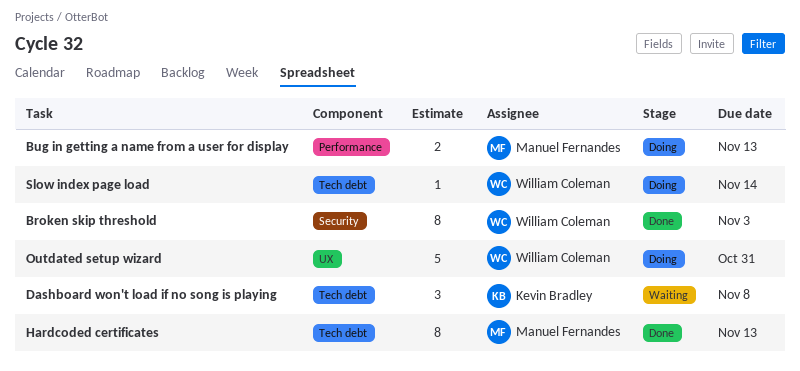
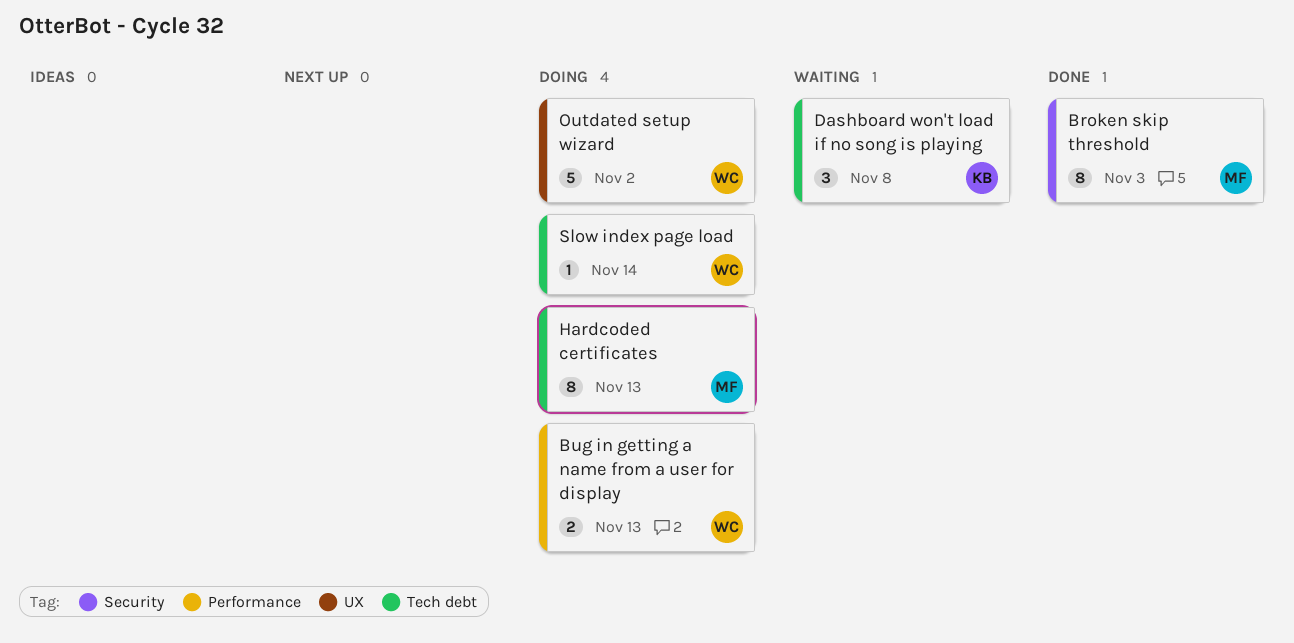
Broken skip threshold, owner: William Coleman -> Manuel Fernandes
Bug in getting a name from a user for display, owner: Manuel Fernandes -> William Coleman
Hardcoded certificates, status: Done -> Doing
Outdated setup wizard, due: Oct 31 -> Nov 2

